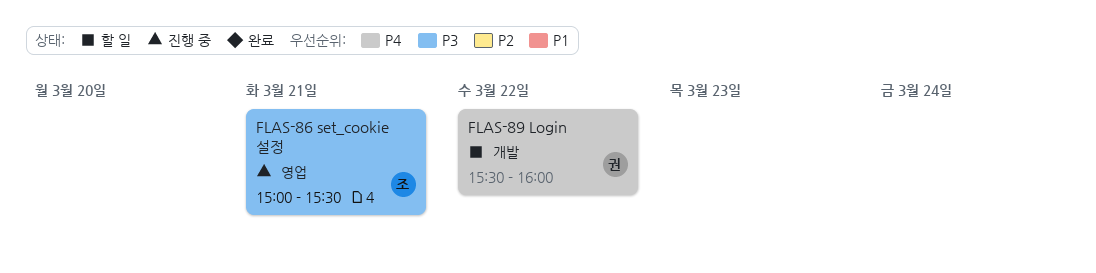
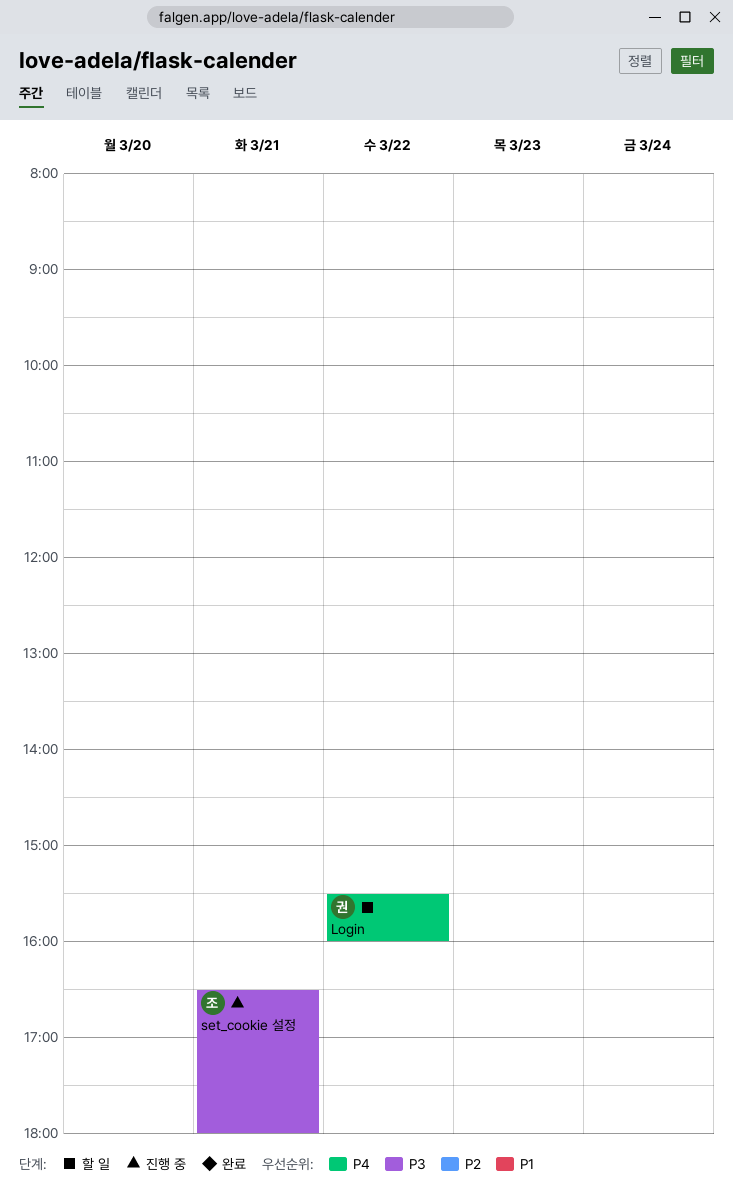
set_cookie 설정, begins: 15:00 -> 16:30
set_cookie 설정, ends: 15:30 -> 18:00

